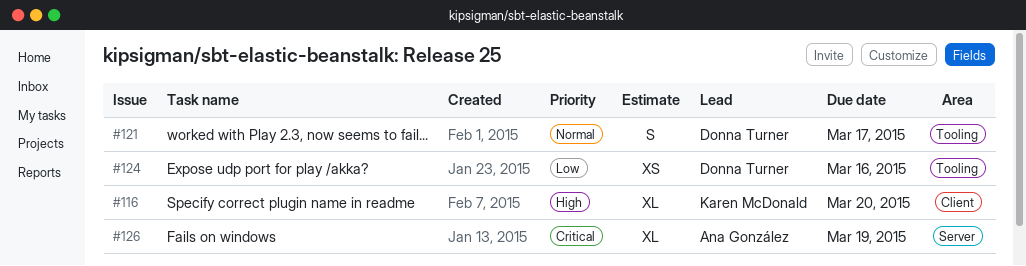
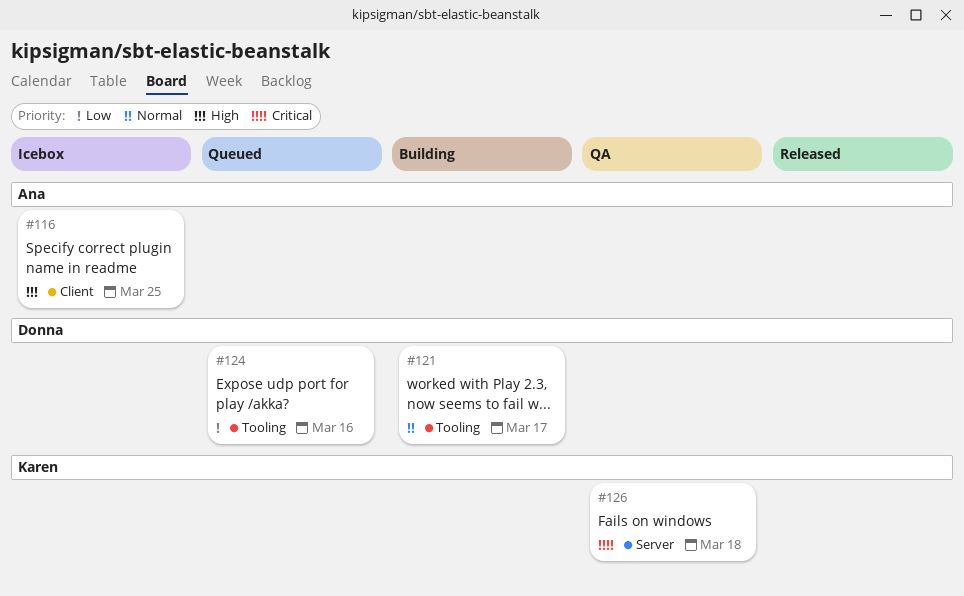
#116, owner: Karen McDonald -> Ana González
#116, due: Mar 20 -> Mar 25
#126, owner: Ana González -> Karen McDonald
#126, due: Mar 19 -> Mar 18

